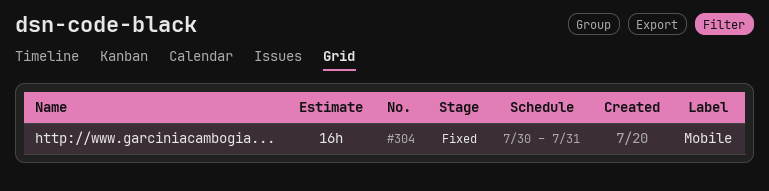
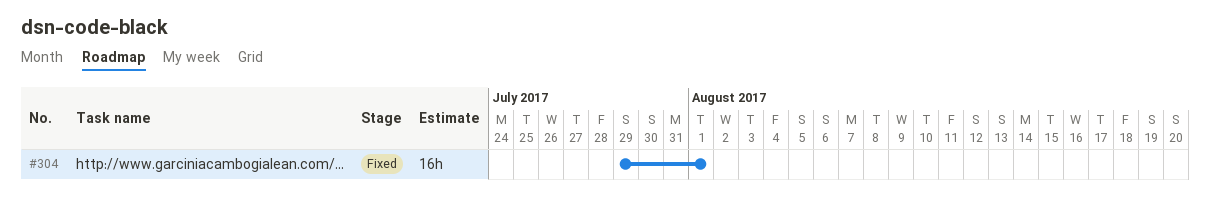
#304, start: Jul 30 -> Jul 29
#304, due: Jul 31 -> Aug 1

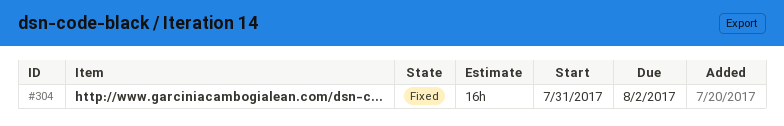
#304, start: Jul 29 -> Jul 31
#304, due: Aug 1 -> Aug 2

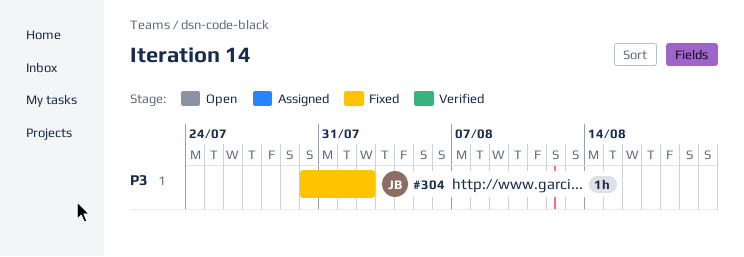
#304, estimate: 16h -> 1h
#304, start: Jul 31 -> Jul 30

